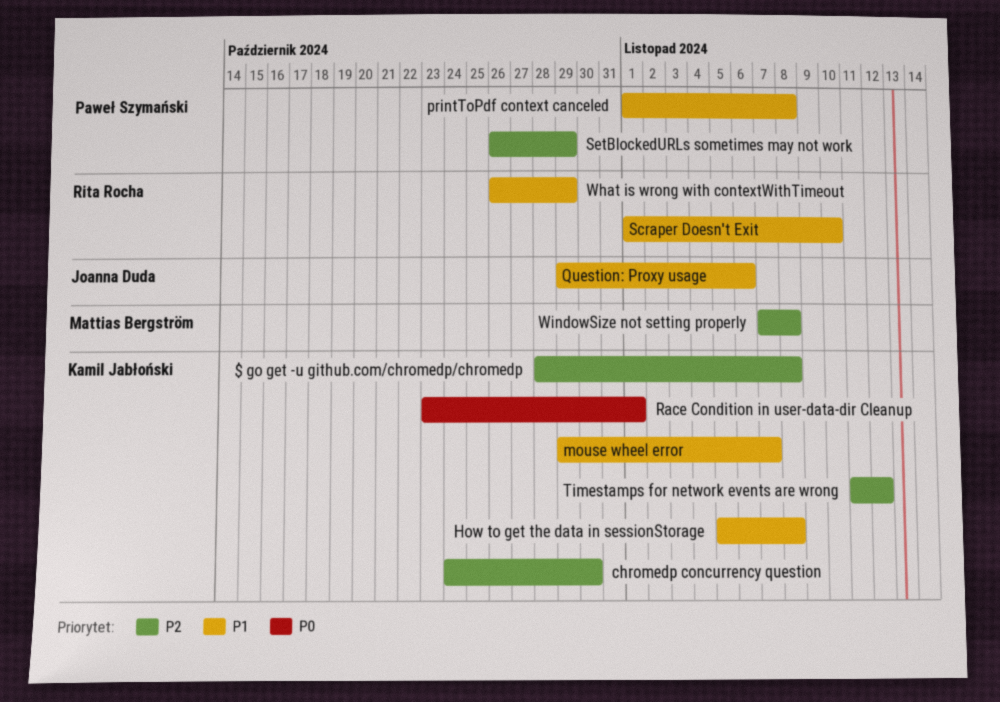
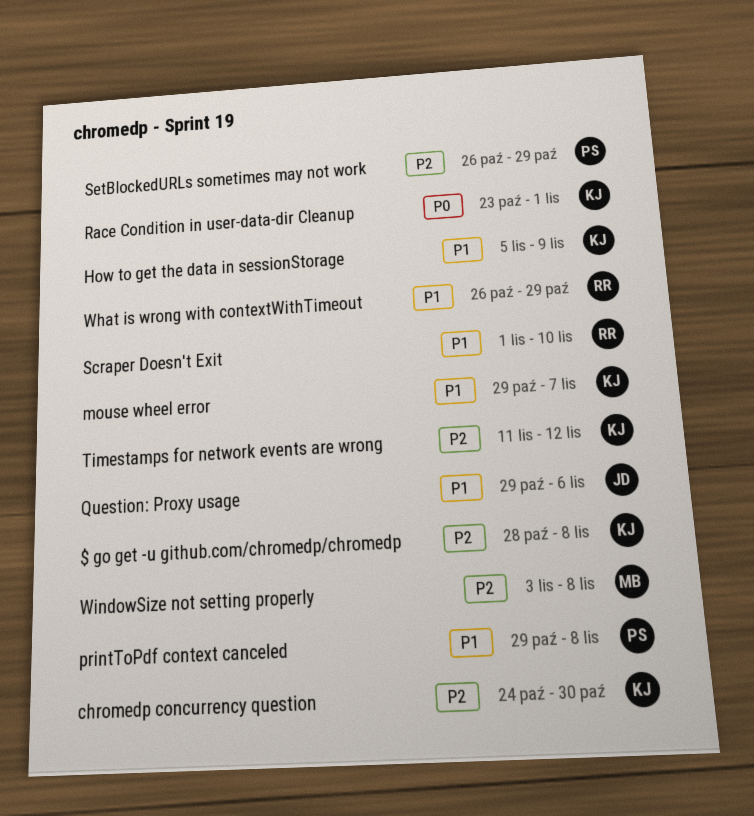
How to get the data in sessionStorage, due: Nov 8 -> Nov 9
printToPdf context canceled, start: Nov 1 -> Oct 29
WindowSize not setting properly, start: Nov 7 -> Nov 3

